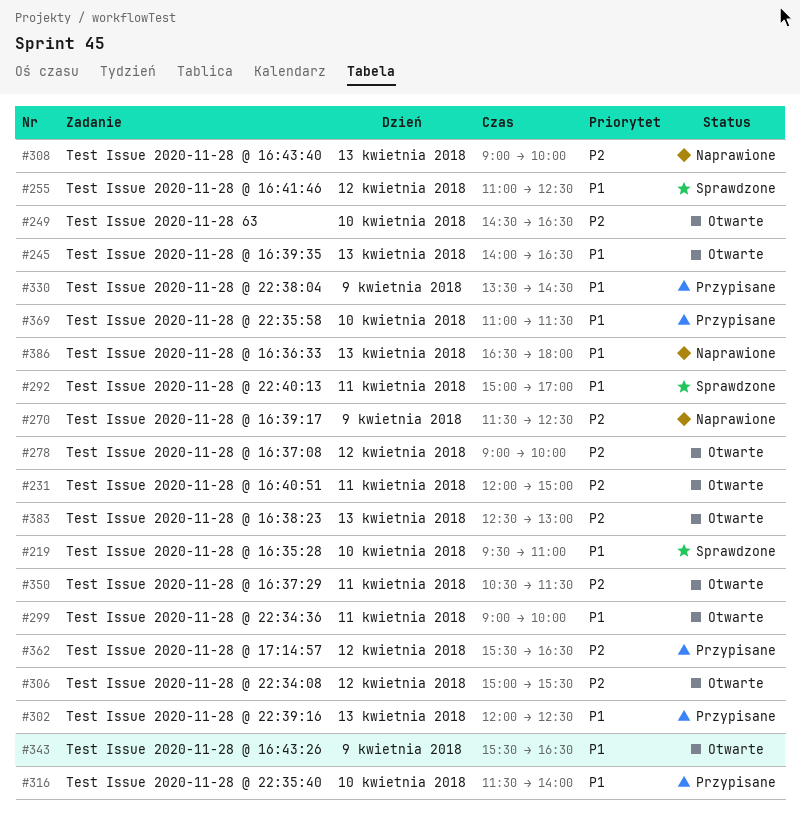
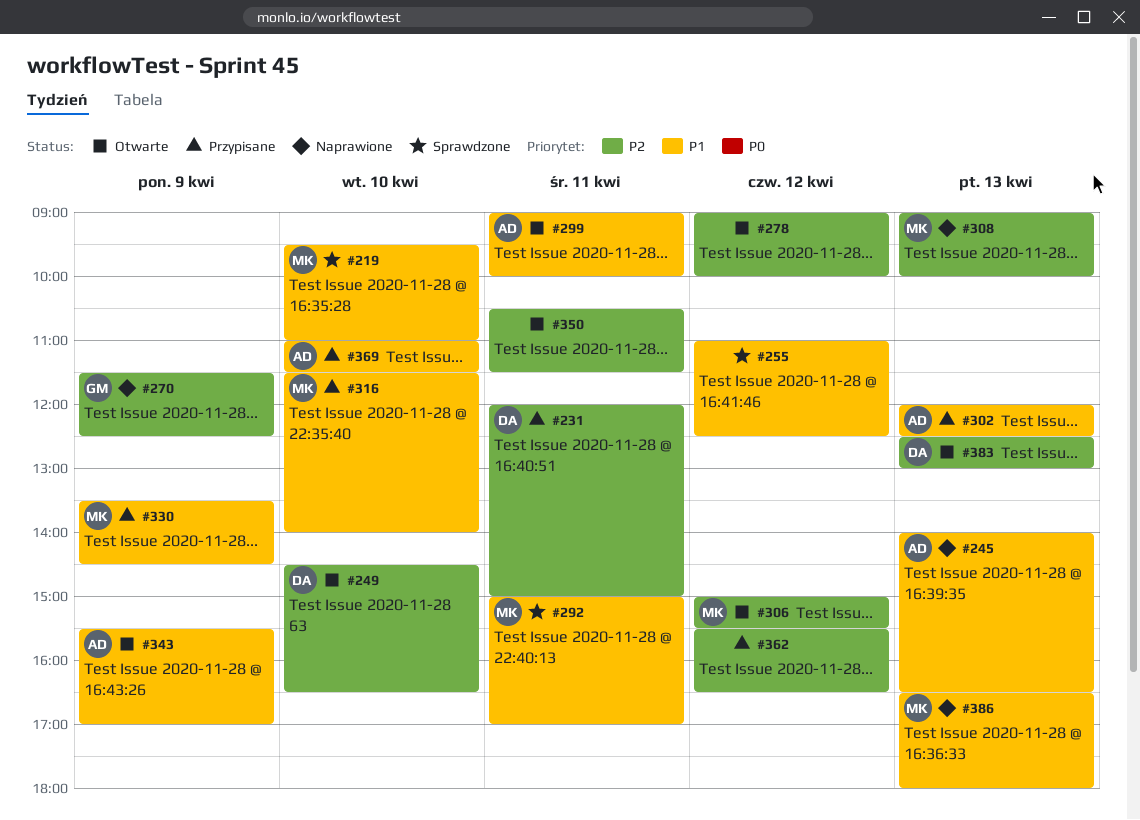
#231, status: Otwarte -> Przypisane
#245, status: Otwarte -> Naprawione
#343, ends: 16:30 -> 17:00

